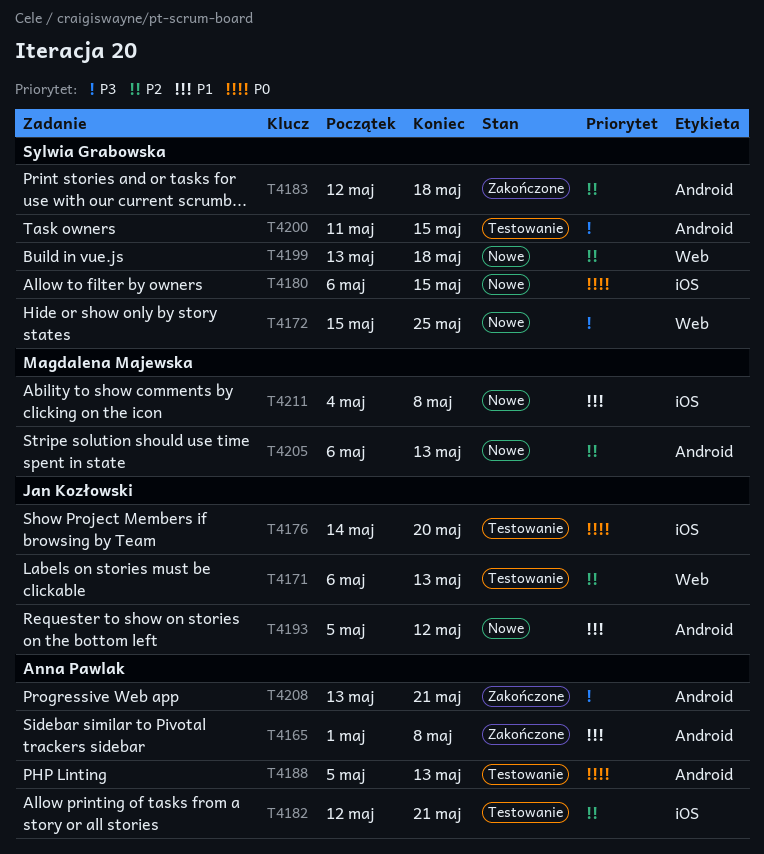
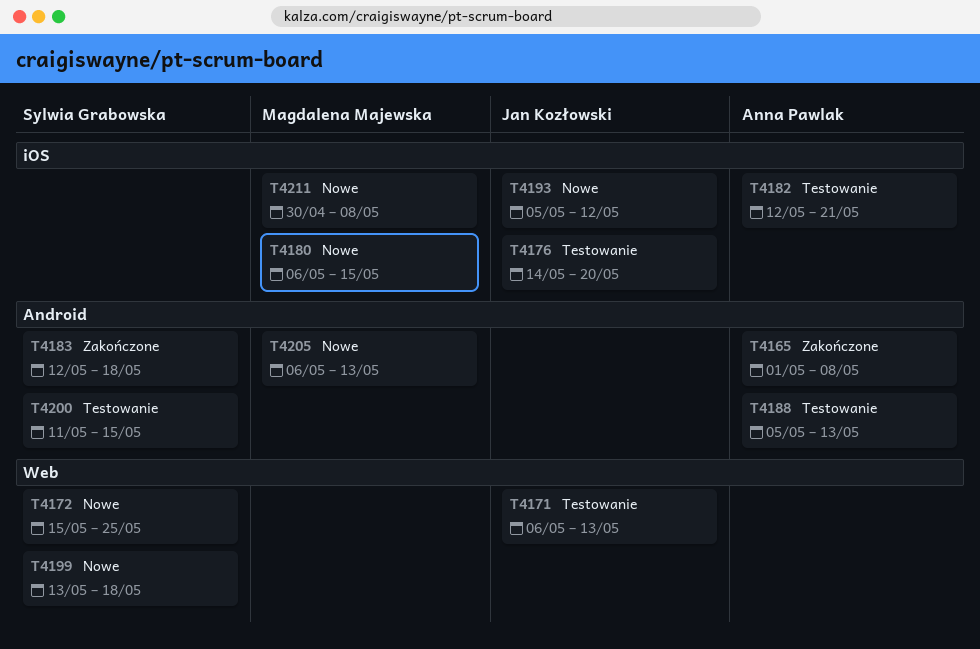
T4180, owner: Sylwia Grabowska -> Magdalena Majewska
T4193, label: Android -> iOS
T4208: present -> none
T4211, start: May 4 -> Apr 30

